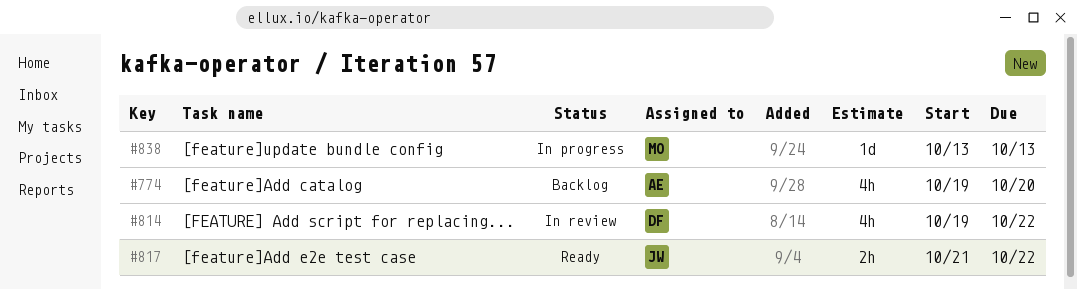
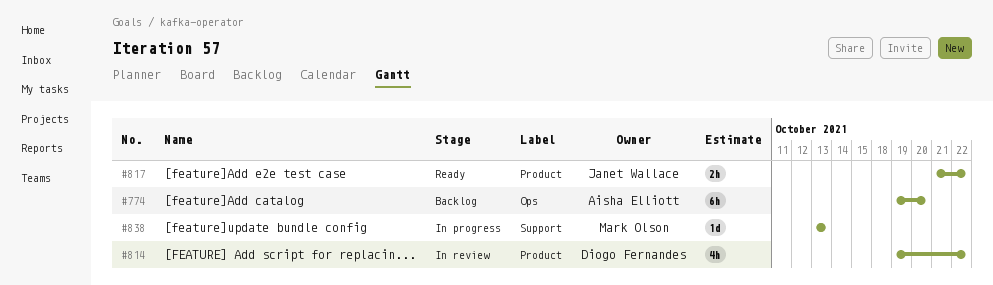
#774, estimate: 4h -> 6h

